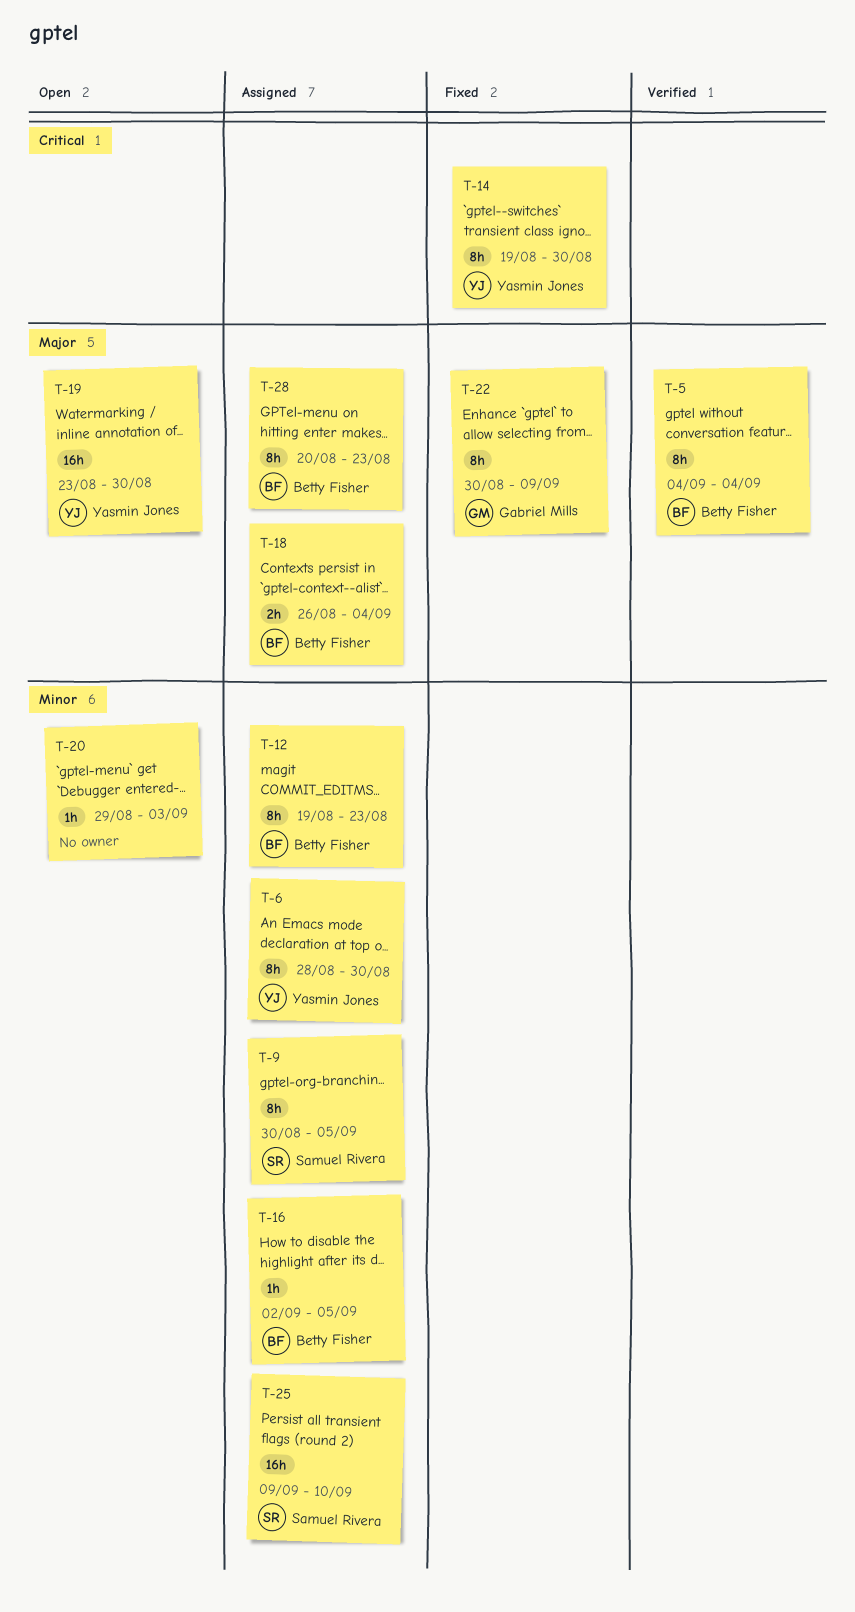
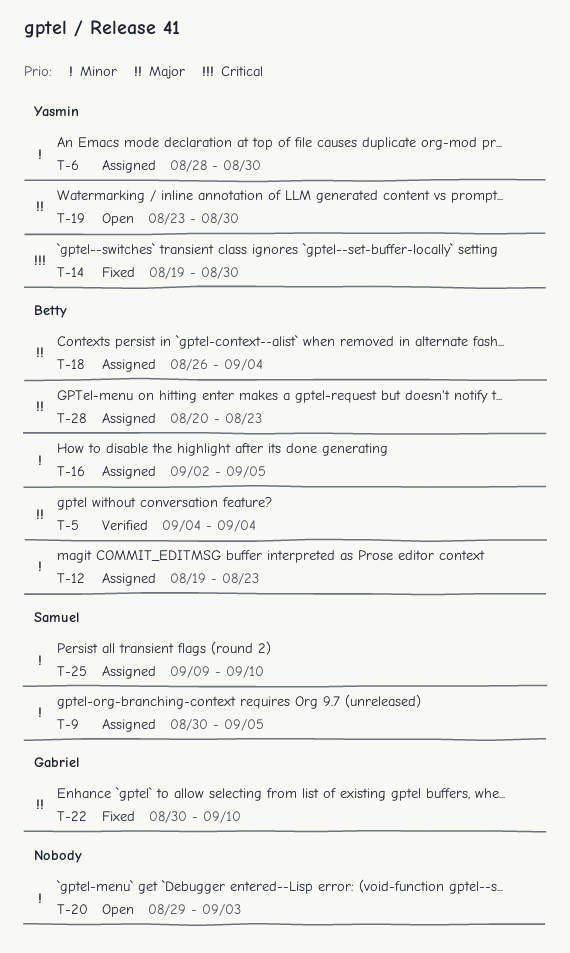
T-22, due: Sep 9 -> Sep 10

